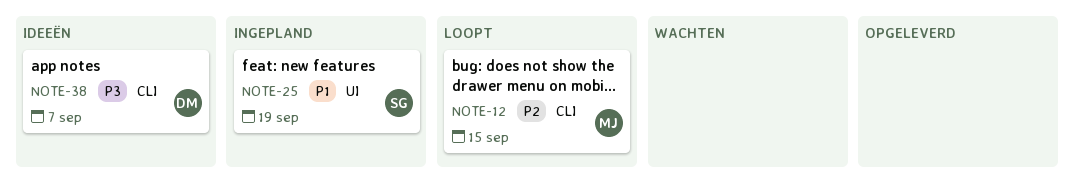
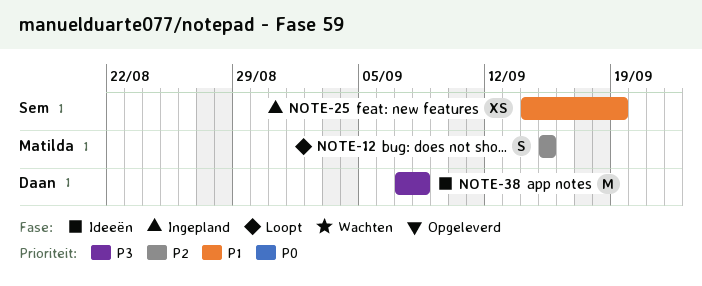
NOTE-38, due: Sep 7 -> Sep 8

